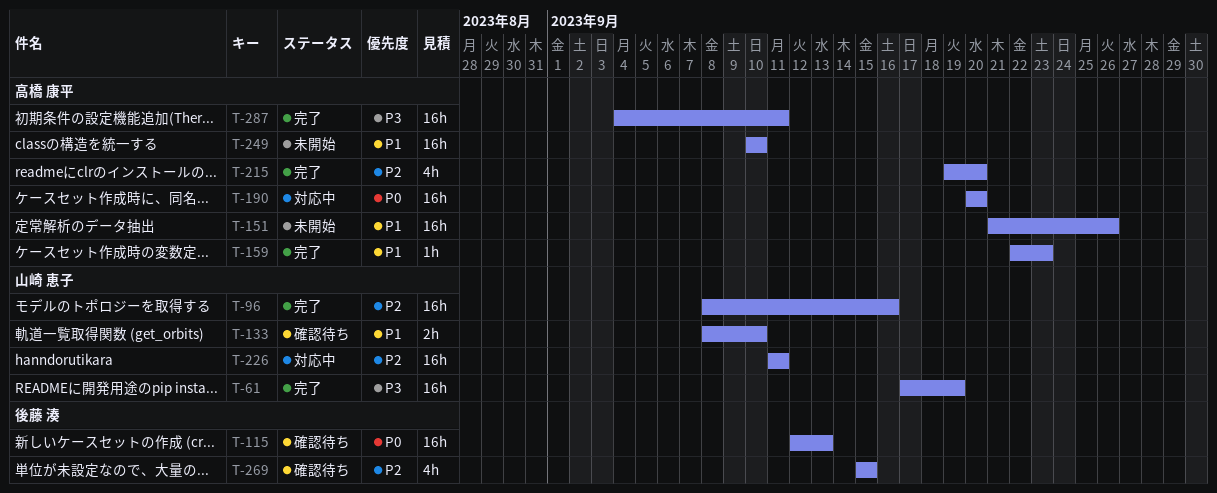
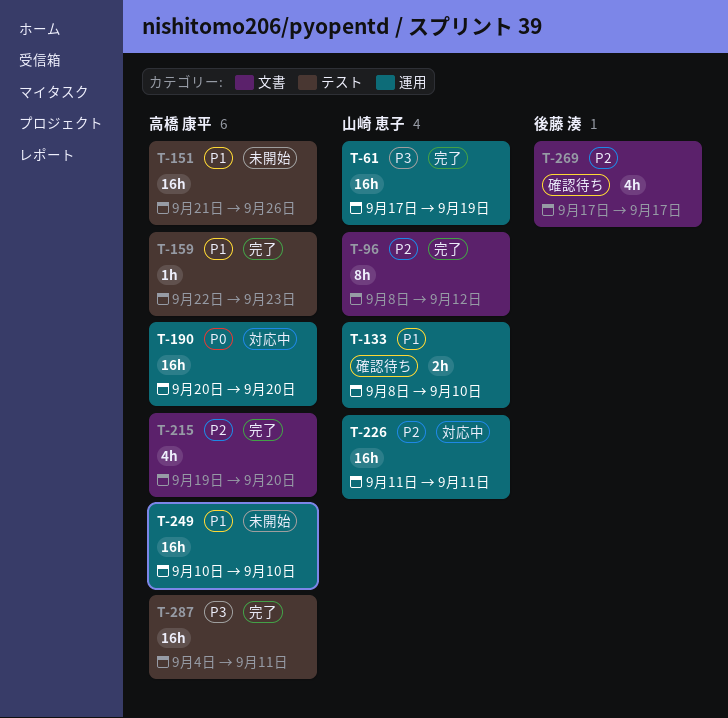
T-96, estimate: 16h -> 8h
T-96, due: Sep 16 -> Sep 12
T-115: present -> none
T-269, start: Sep 15 -> Sep 17
T-269, due: Sep 15 -> Sep 17

